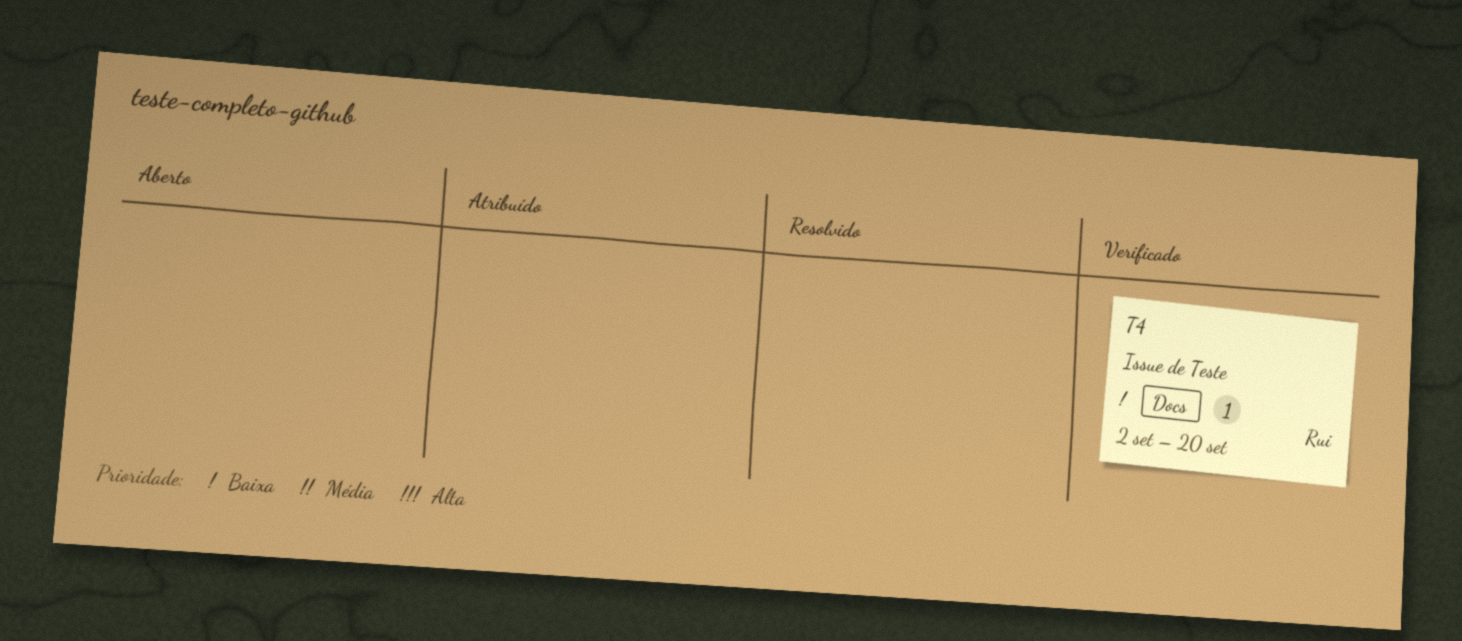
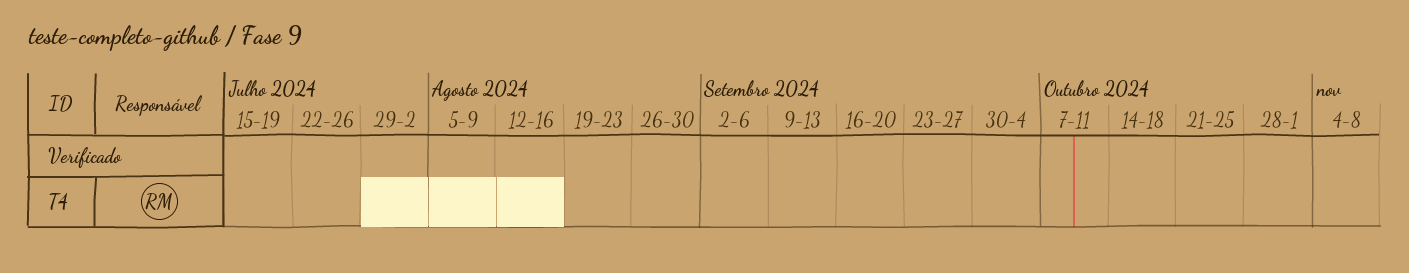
T4, start: Sep 2 -> Jul 29
T4, due: Sep 20 -> Aug 16

